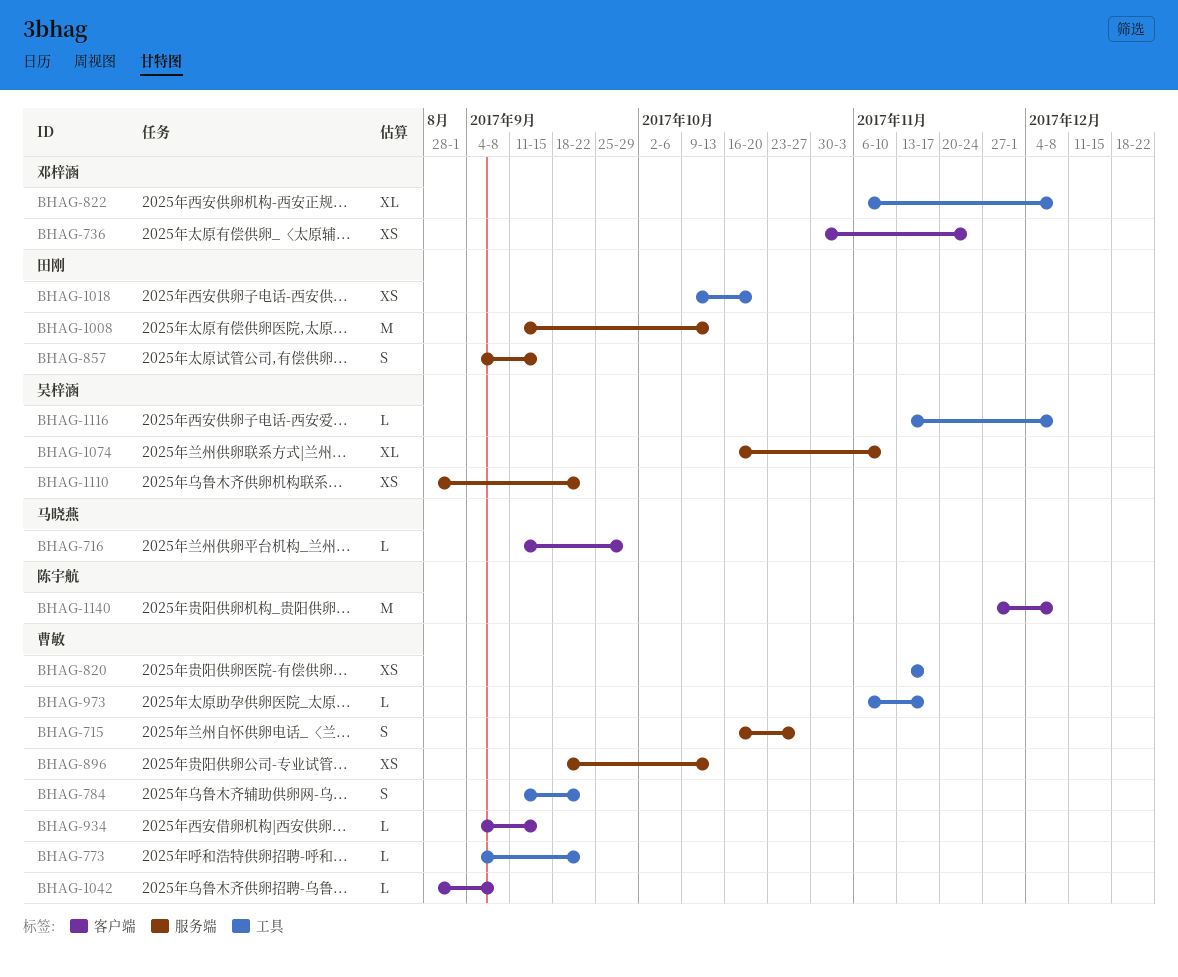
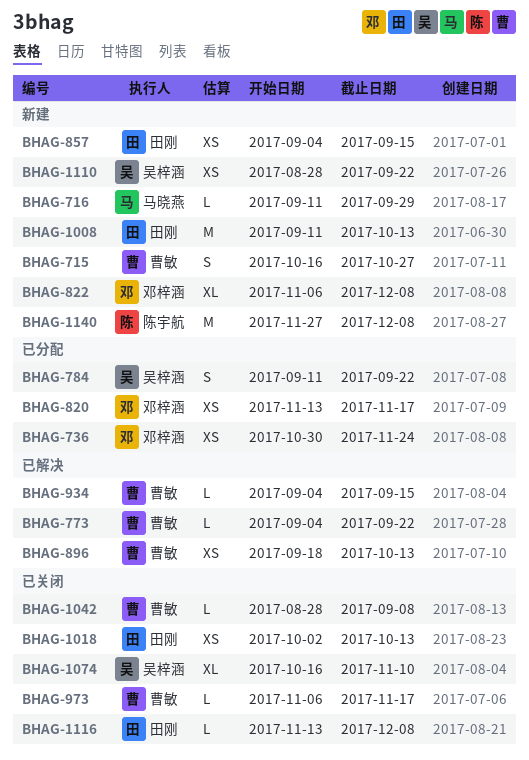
BHAG-784, owner: 曹敏 -> 吴梓涵
BHAG-820, owner: 曹敏 -> 邓梓涵
BHAG-857, estimate: S -> XS
BHAG-1018, start: Oct 9 -> Oct 2
BHAG-1018, due: Oct 20 -> Oct 13
BHAG-1116, owner: 吴梓涵 -> 田刚

